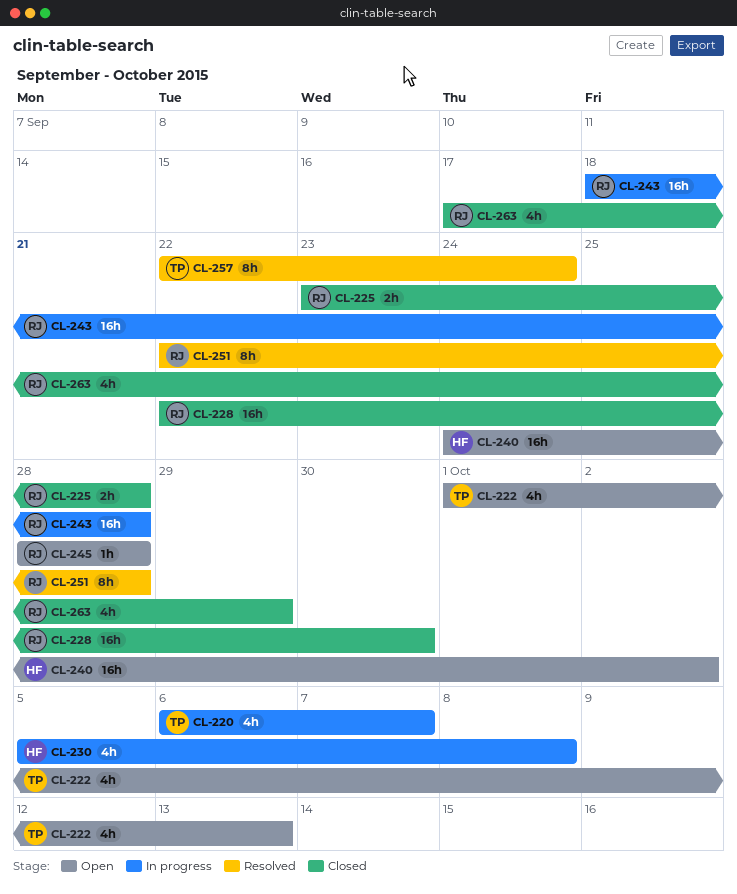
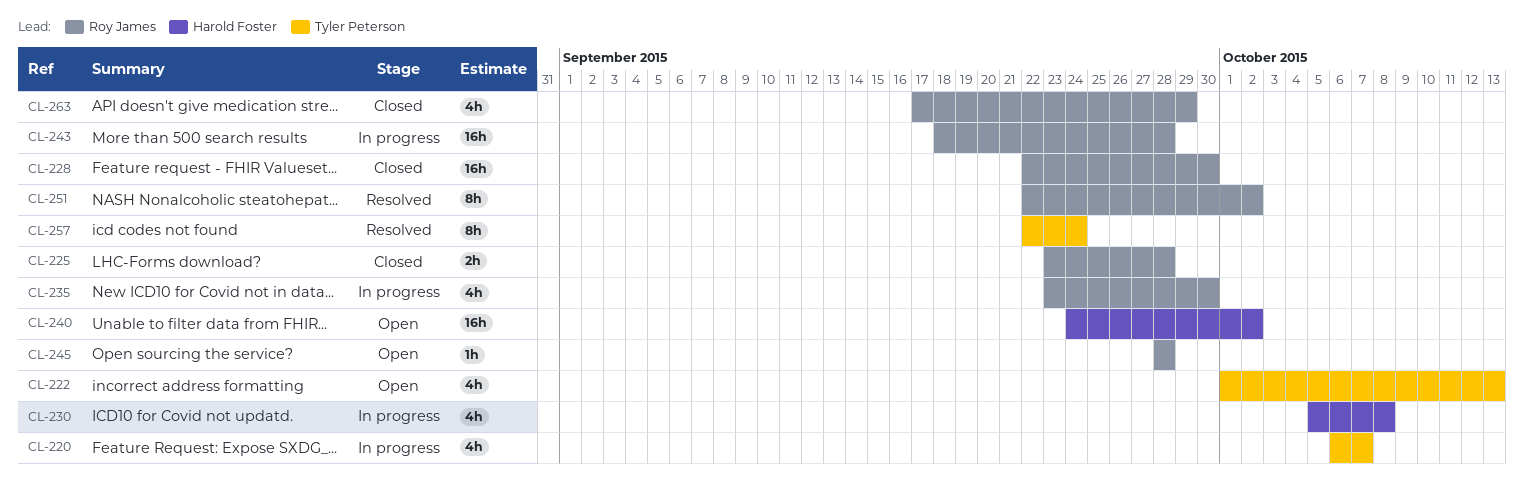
CL-235: none -> present
CL-251, due: Sep 28 -> Oct 2

